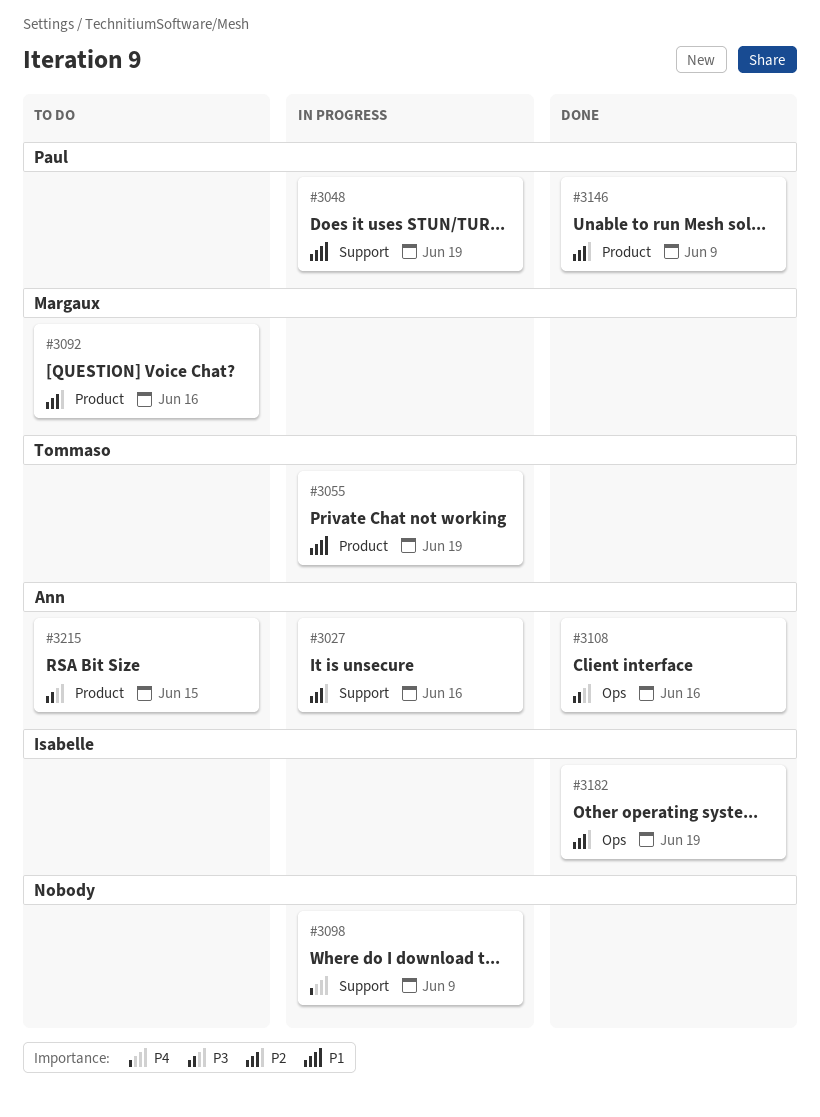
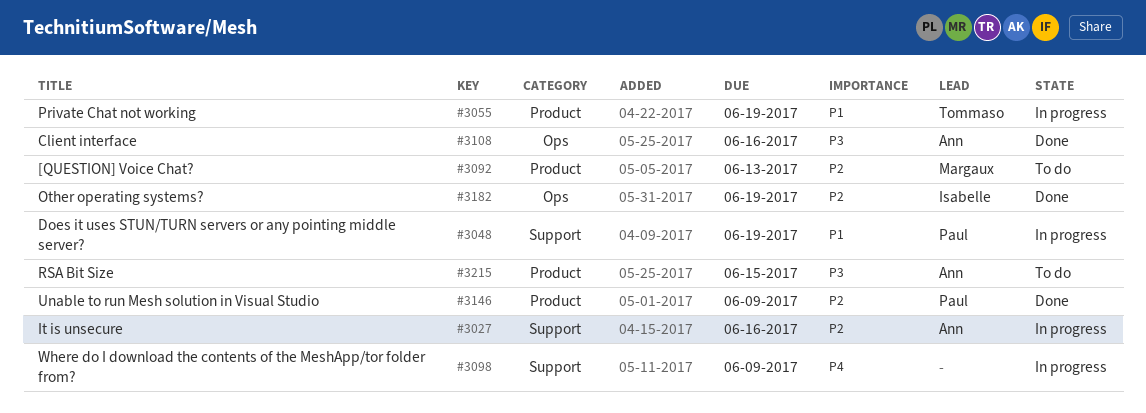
#3092, due: Jun 16 -> Jun 13

